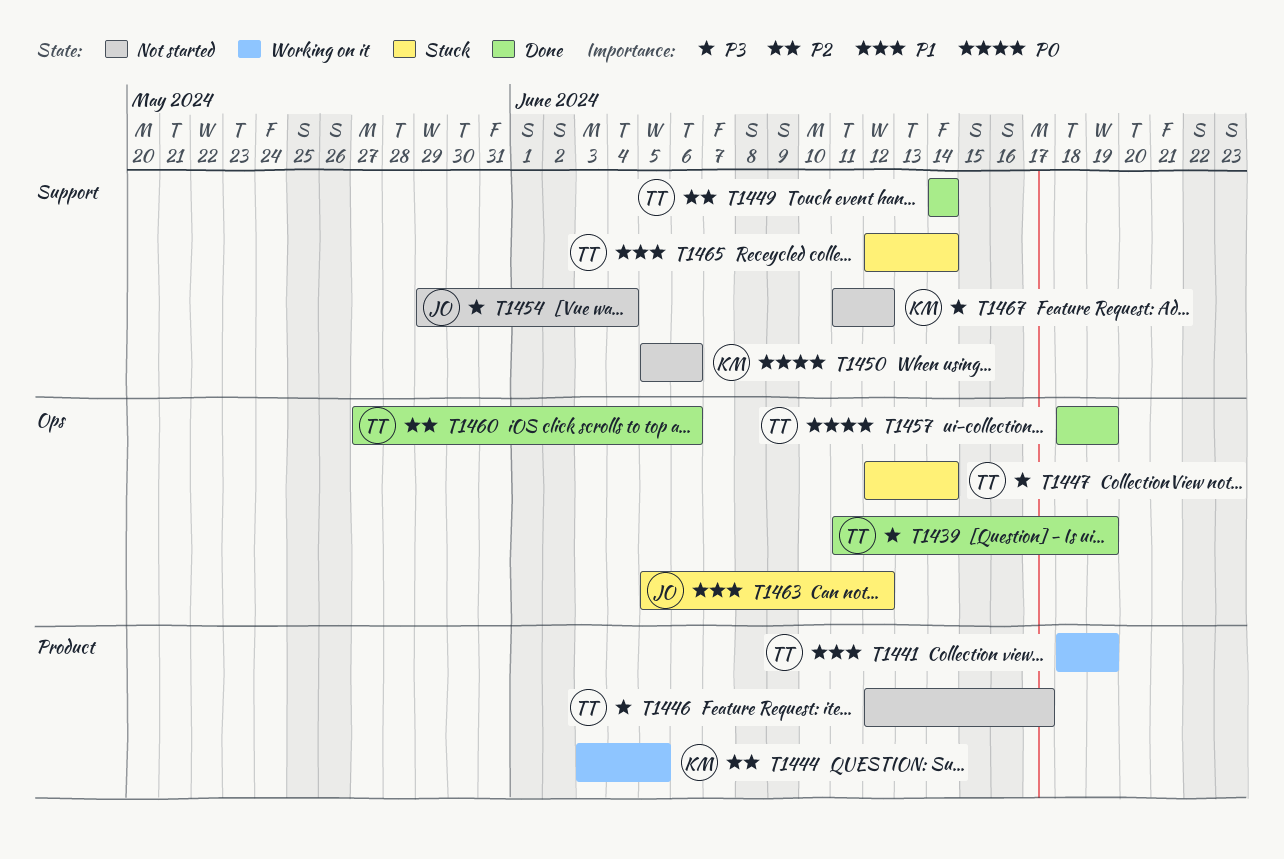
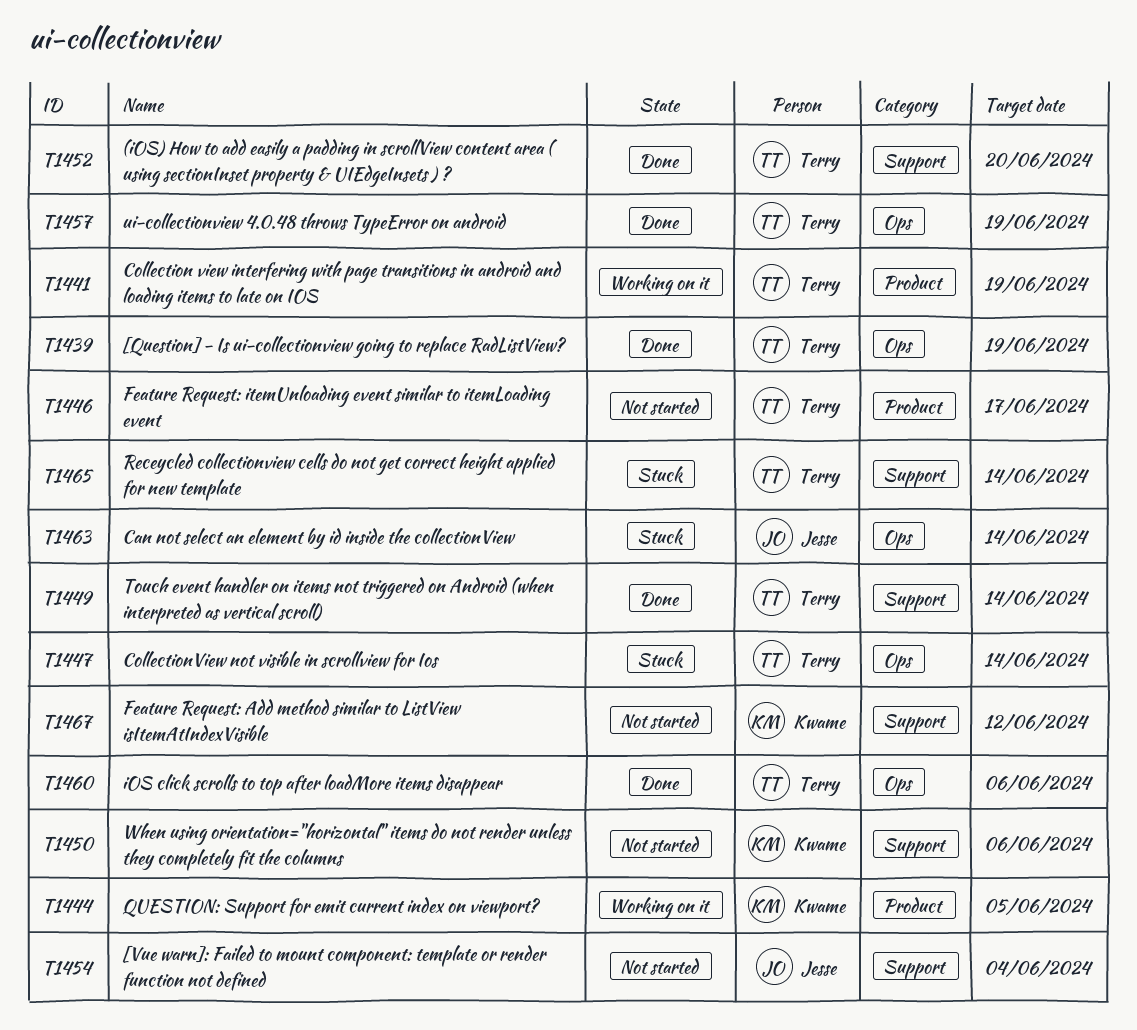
T1452: none -> present
T1463, due: Jun 12 -> Jun 14

